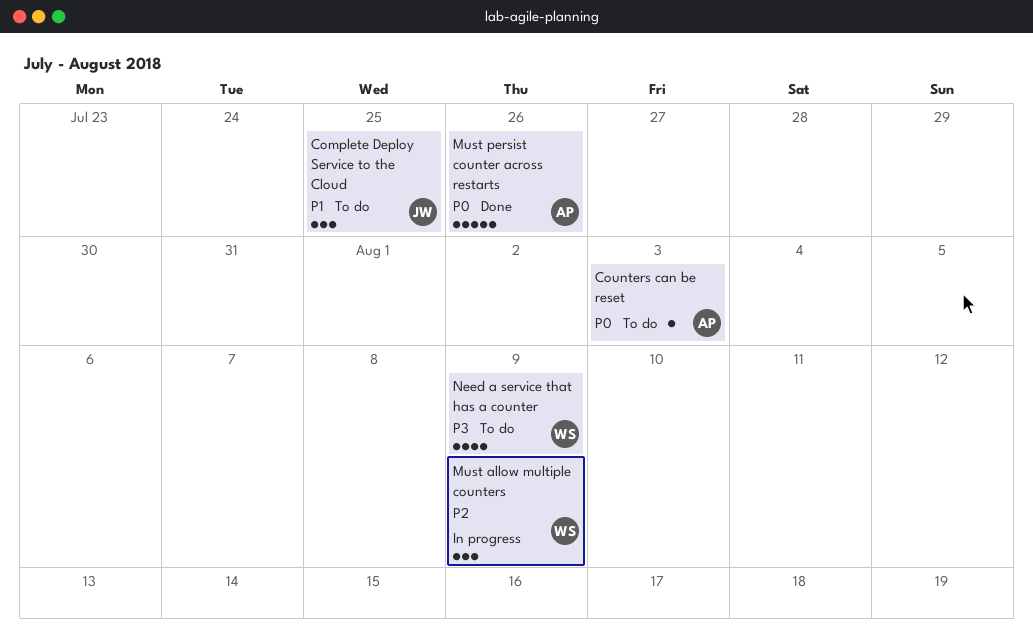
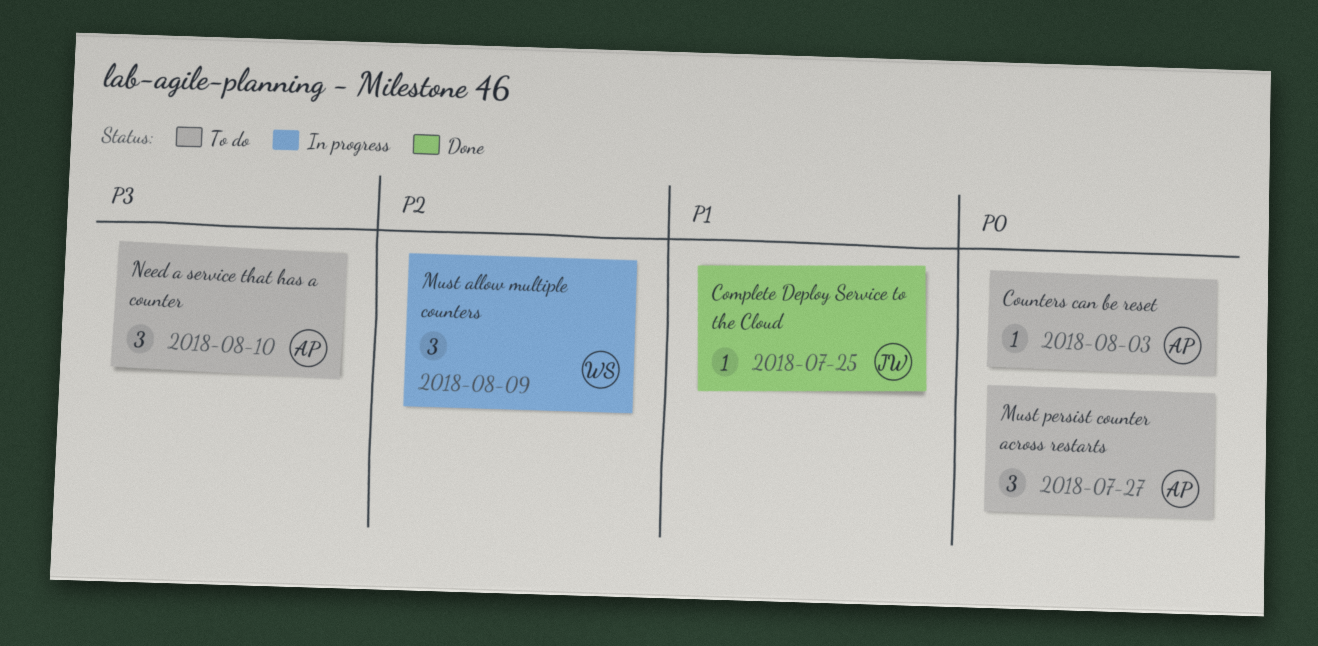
Complete Deploy Service to the Cloud, status: To do -> Done
Complete Deploy Service to the Cloud, estimate: 3 -> 1
Must persist counter across restarts, status: Done -> To do
Must persist counter across restarts, estimate: 5 -> 3
Must persist counter across restarts, due: Jul 26 -> Jul 27
Need a service that has a counter, owner: WS -> AP
Need a service that has a counter, estimate: 4 -> 3
Need a service that has a counter, due: Aug 9 -> Aug 10

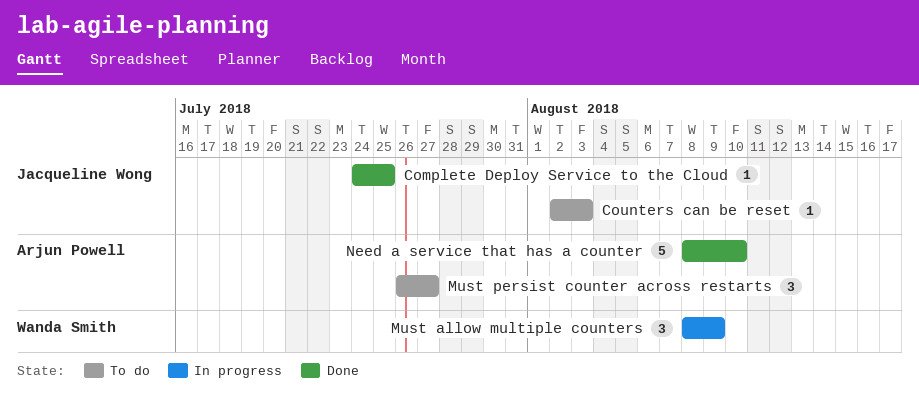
Counters can be reset, owner: Arjun Powell -> Jacqueline Wong
Need a service that has a counter, status: To do -> Done
Need a service that has a counter, estimate: 3 -> 5

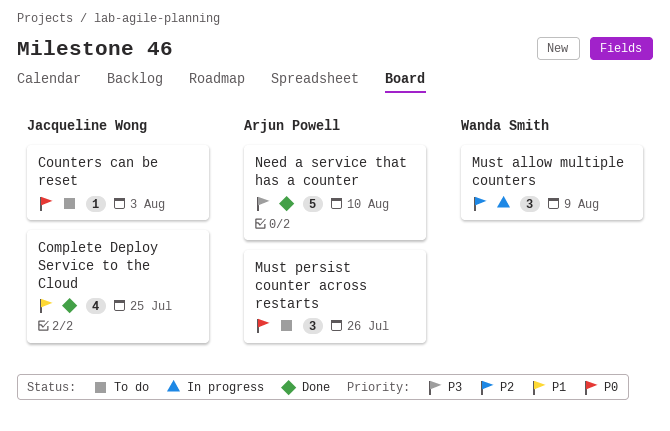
Complete Deploy Service to the Cloud, estimate: 1 -> 4
Must persist counter across restarts, due: Jul 27 -> Jul 26

